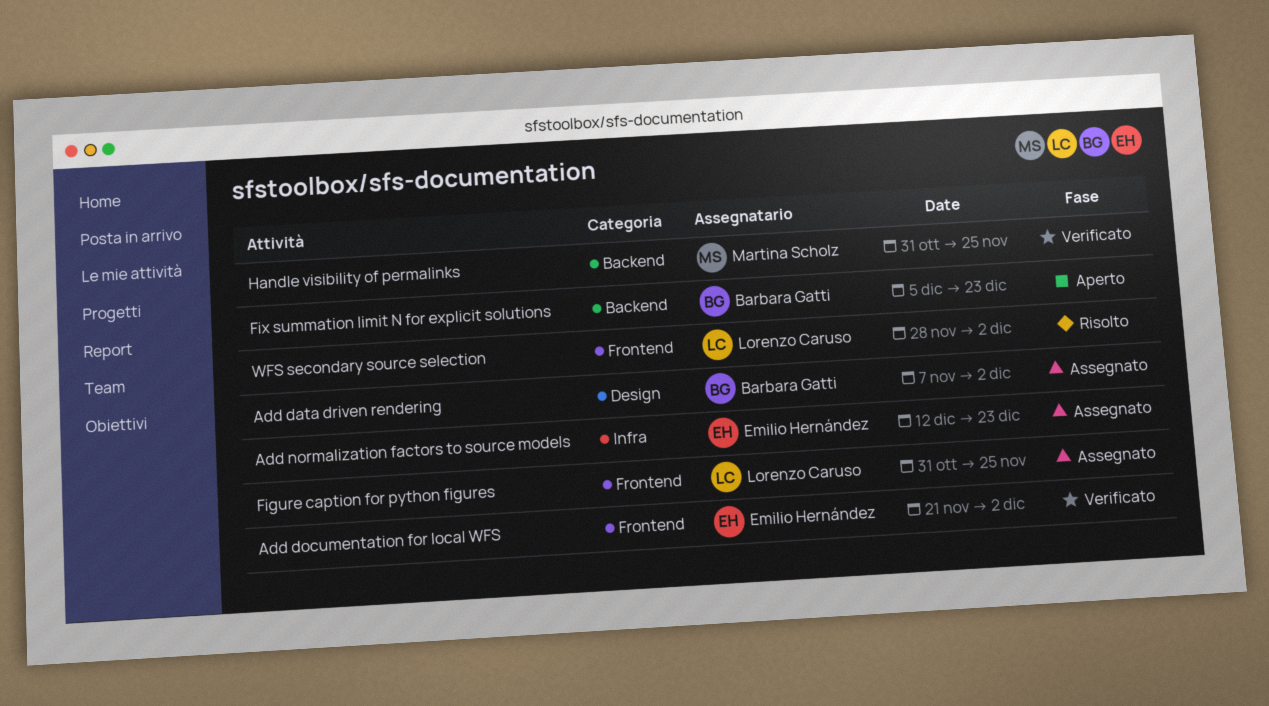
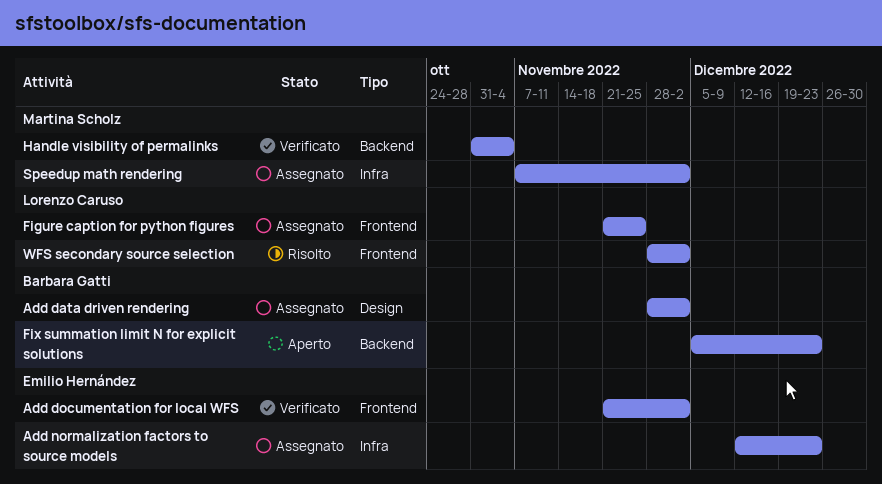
Add data driven rendering, start: Nov 7 -> Nov 28
Figure caption for python figures, start: Oct 31 -> Nov 21
Handle visibility of permalinks, due: Nov 25 -> Nov 4
Speedup math rendering: none -> present

